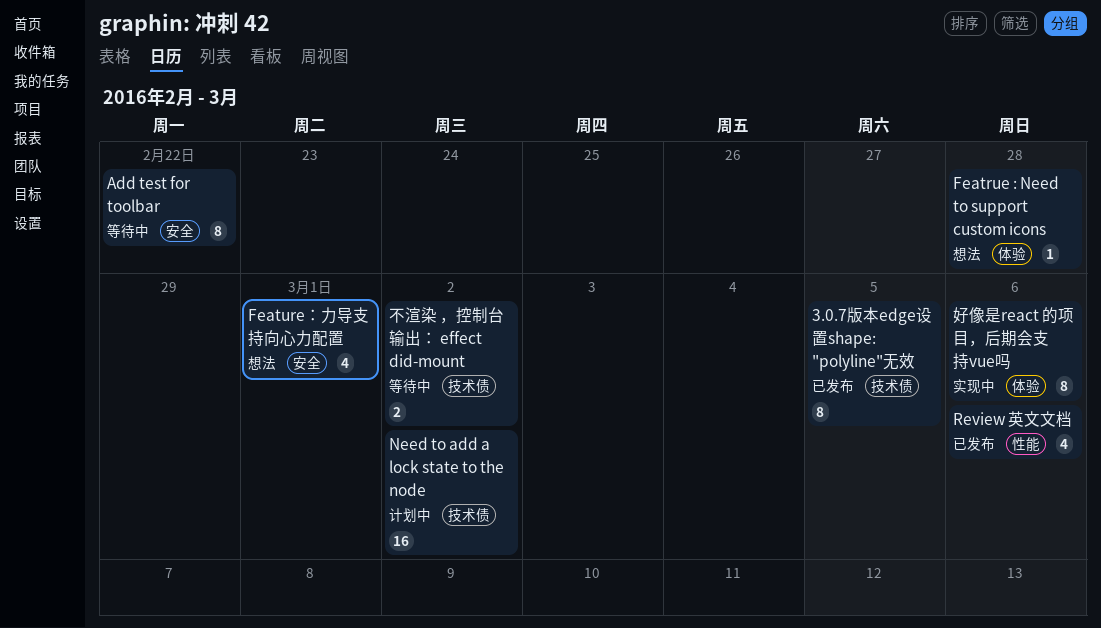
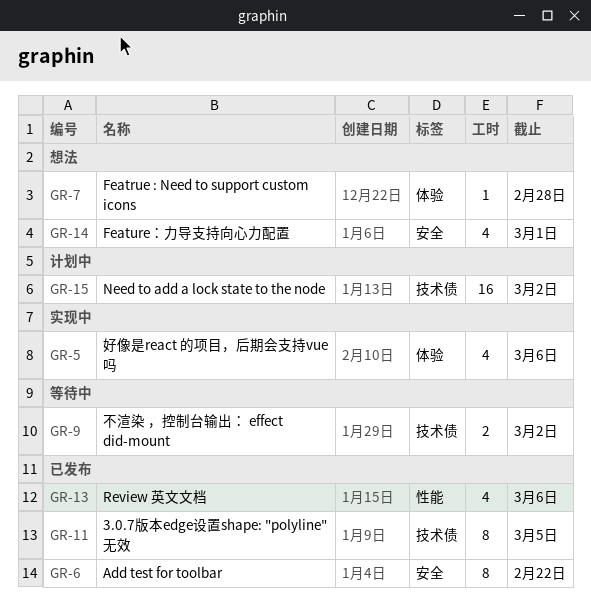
Add test for toolbar, status: 等待中 -> 已发布
好像是react 的项目，后期会支持vue吗, estimate: 8 -> 4

